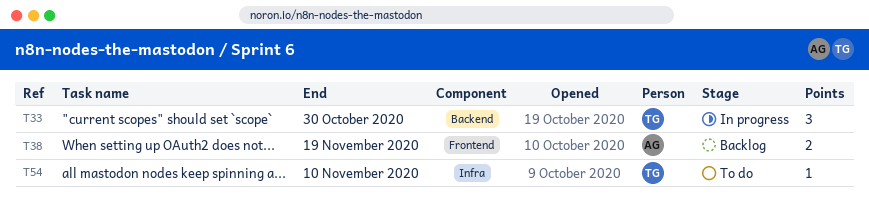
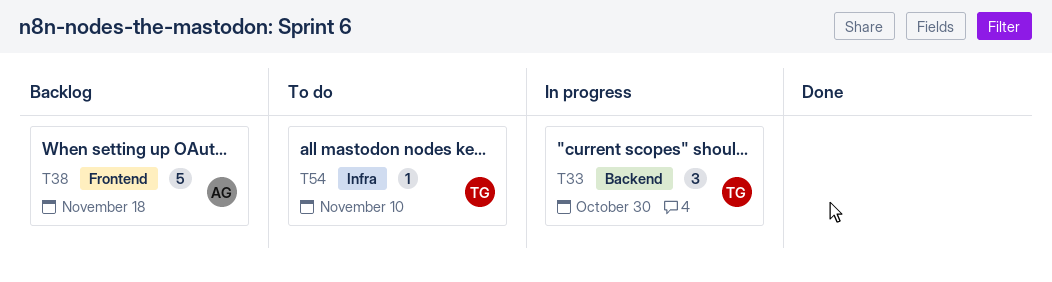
T38, estimate: 2 -> 5
T38, due: Nov 19 -> Nov 18

